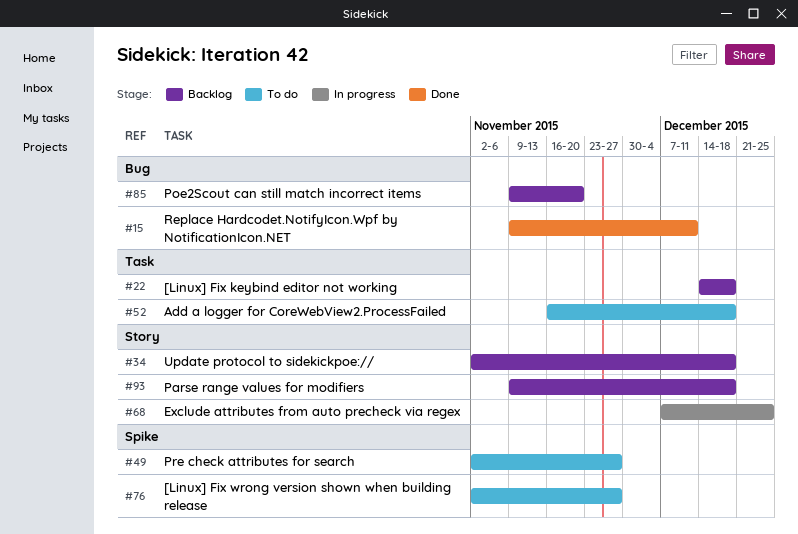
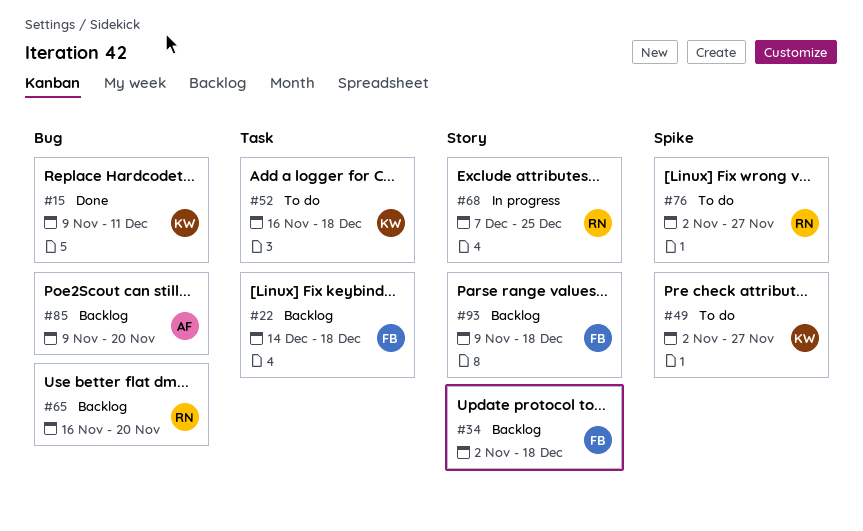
#65: none -> present

